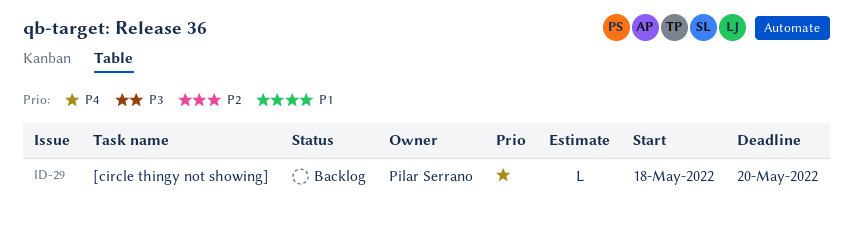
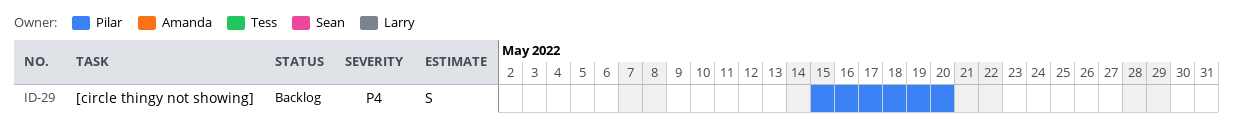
ID-29, estimate: L -> S
ID-29, start: May 18 -> May 15

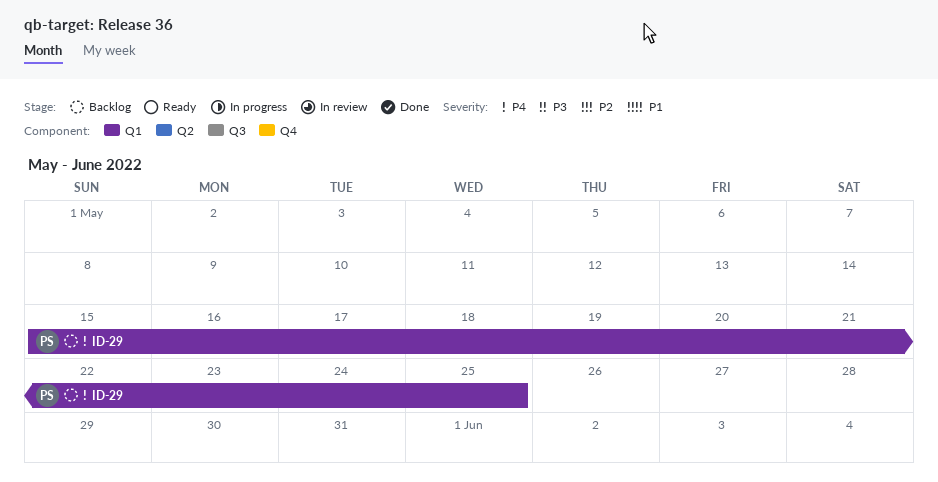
ID-29, due: May 20 -> May 25

